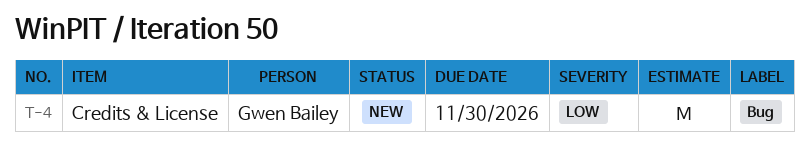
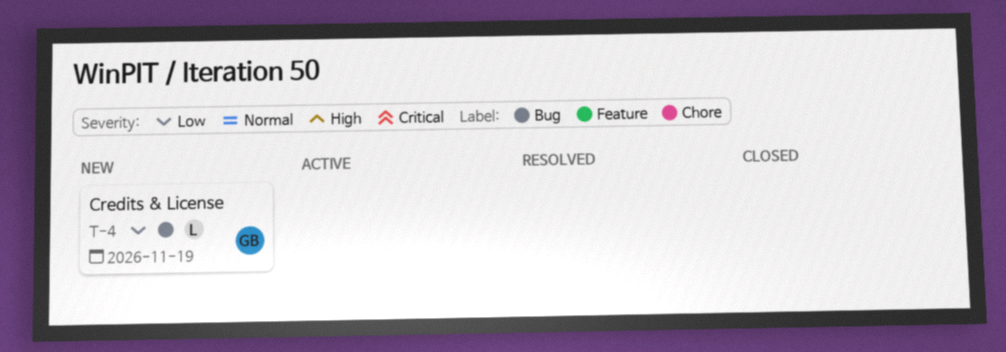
T-4, estimate: M -> L
T-4, due: Nov 30 -> Nov 19

